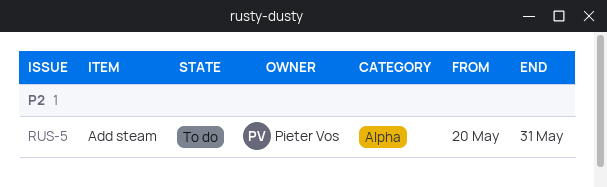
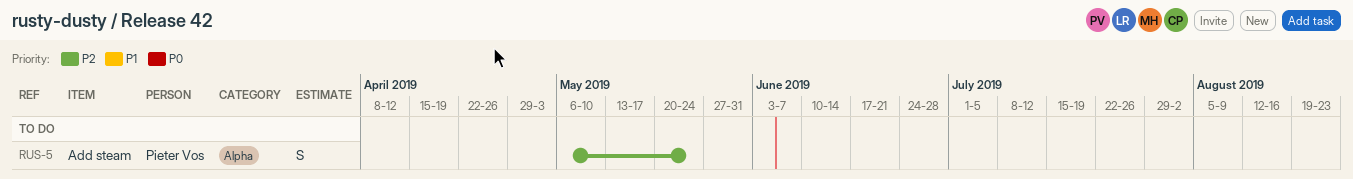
RUS-5, start: May 20 -> May 6
RUS-5, due: May 31 -> May 24

